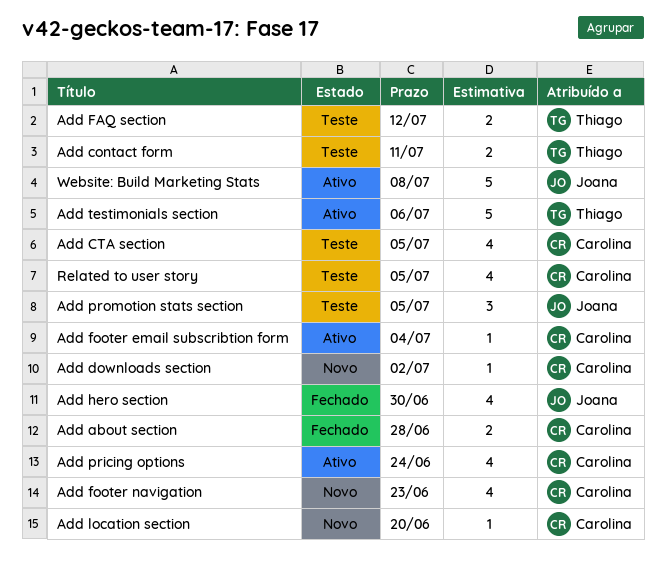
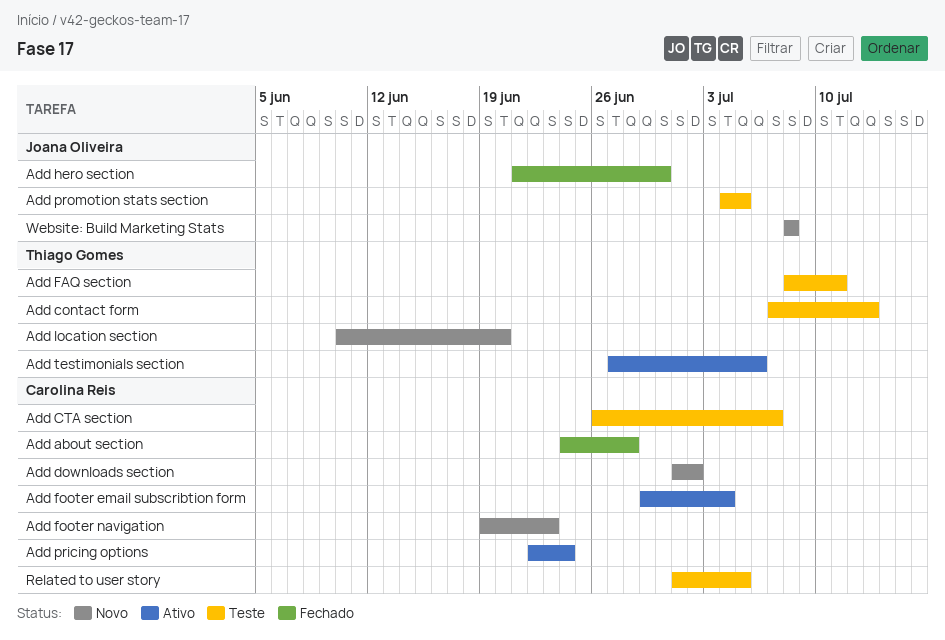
Add contact form, due: Jul 11 -> Jul 13
Add CTA section, due: Jul 5 -> Jul 7
Add FAQ section, due: Jul 12 -> Jul 11
Add location section, owner: Carolina Reis -> Thiago Gomes
Website: Build Marketing Stats, status: Ativo -> Novo

